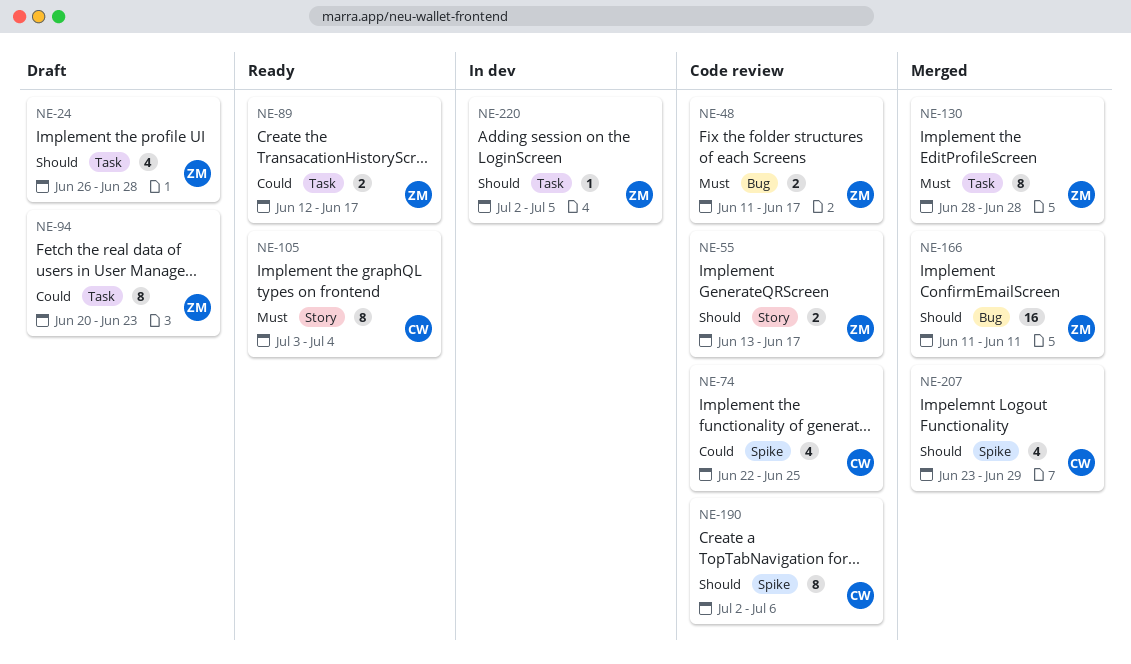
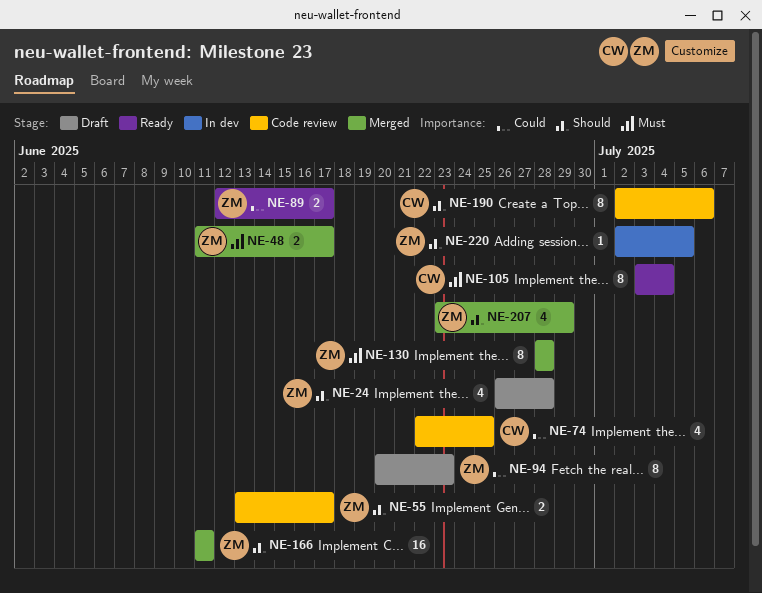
NE-48, status: Code review -> Merged
NE-207, owner: CW -> ZM

